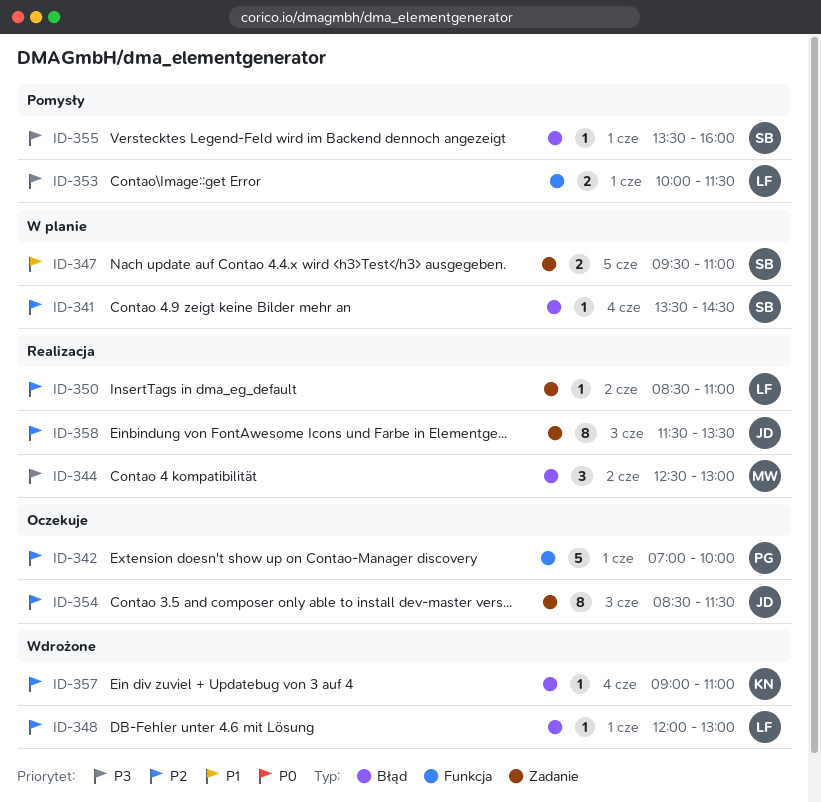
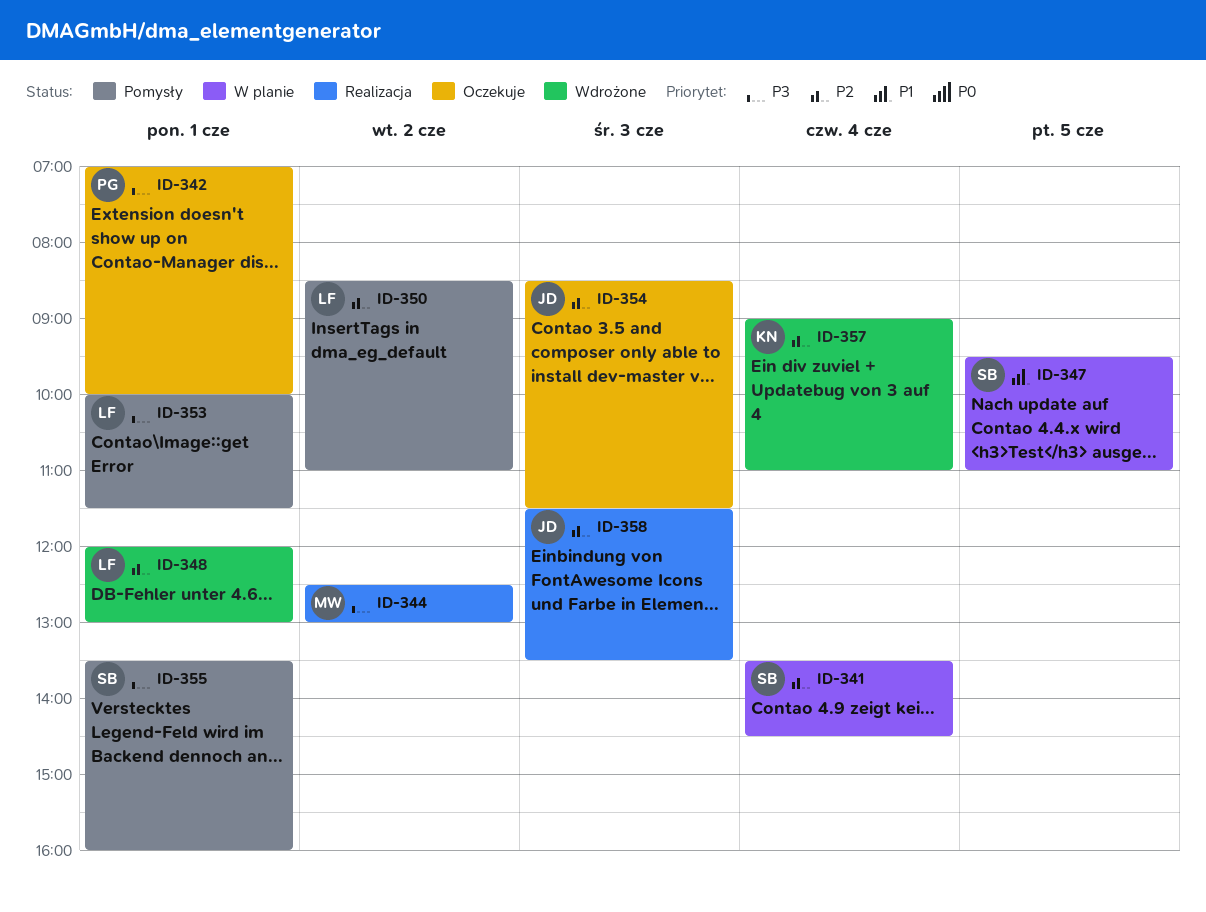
ID-342, priority: P2 -> P3
ID-350, status: Realizacja -> Pomysły

